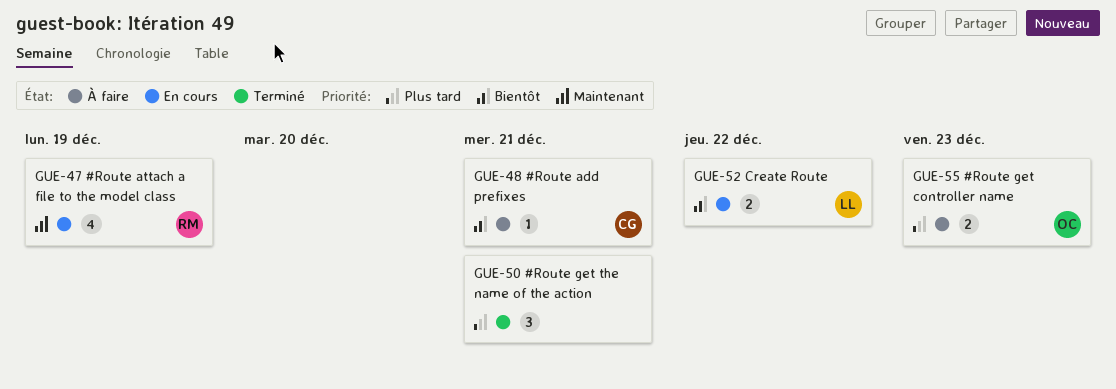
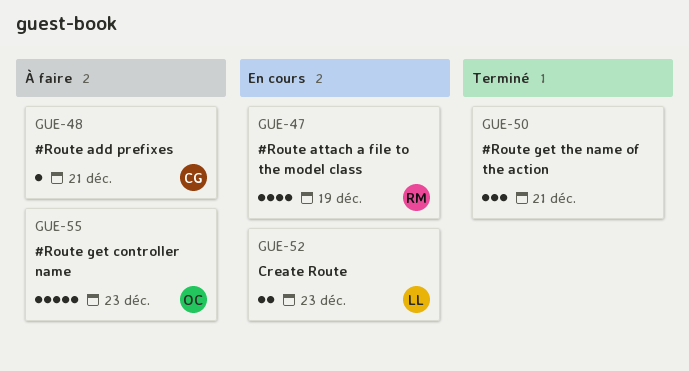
GUE-52, due: Dec 22 -> Dec 23
GUE-55, estimate: 2 -> 5

